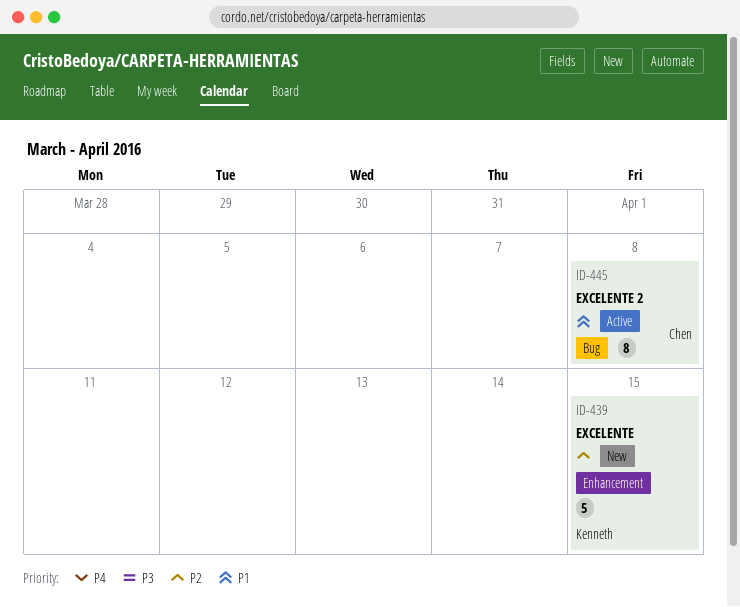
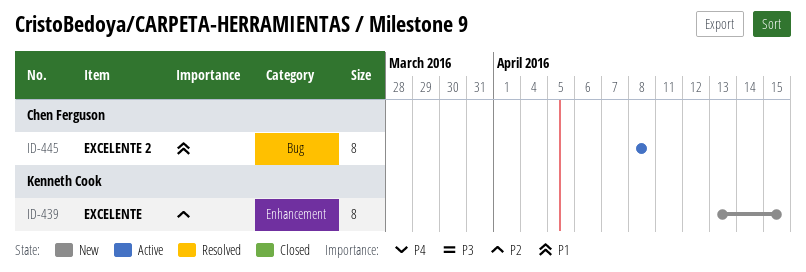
ID-439, estimate: 5 -> 8

